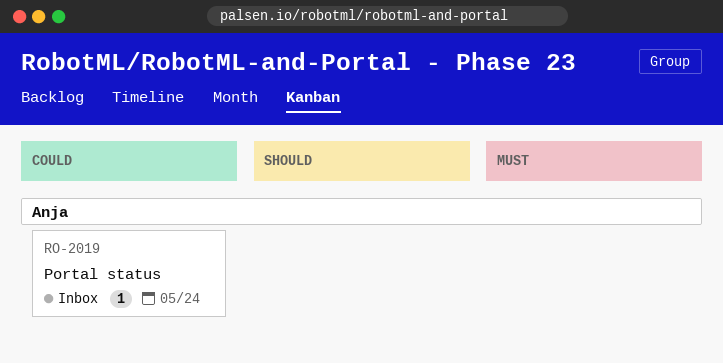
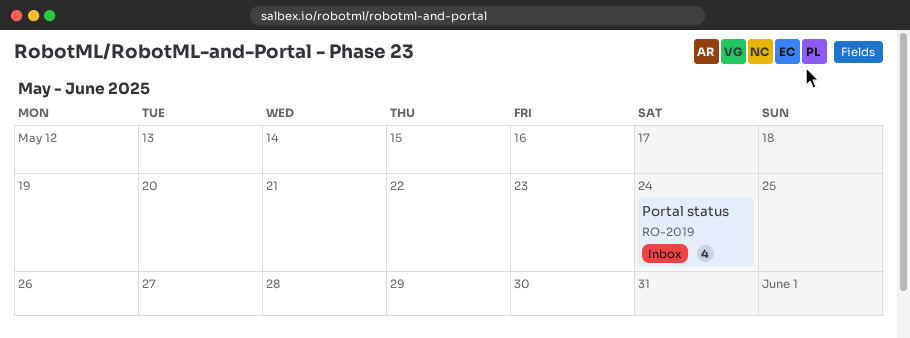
RO-2019, estimate: 1 -> 4

